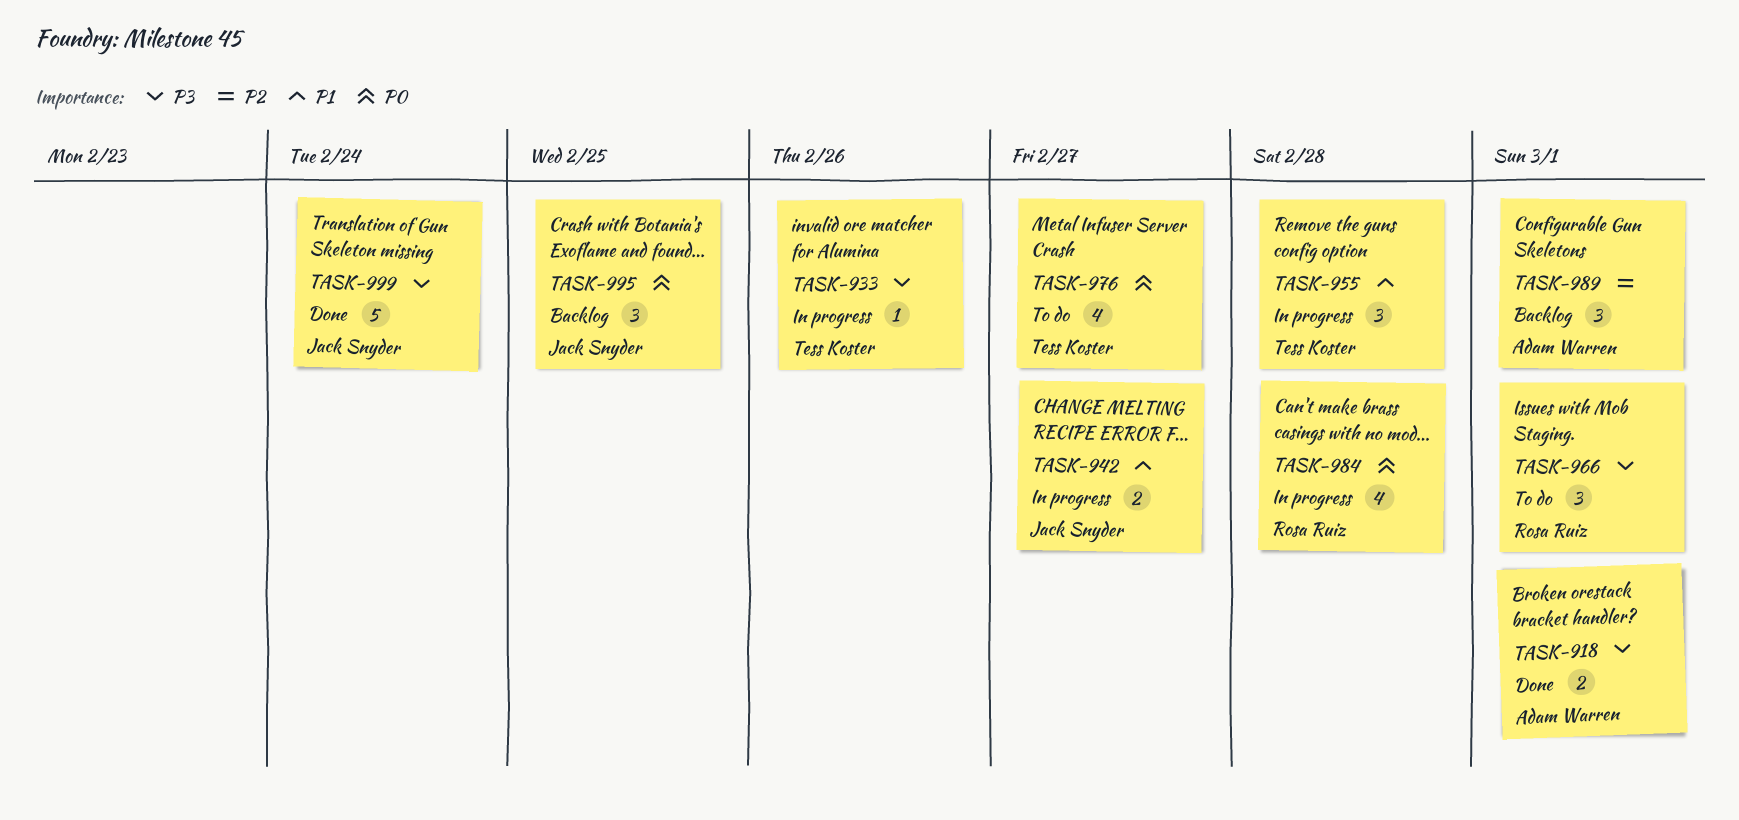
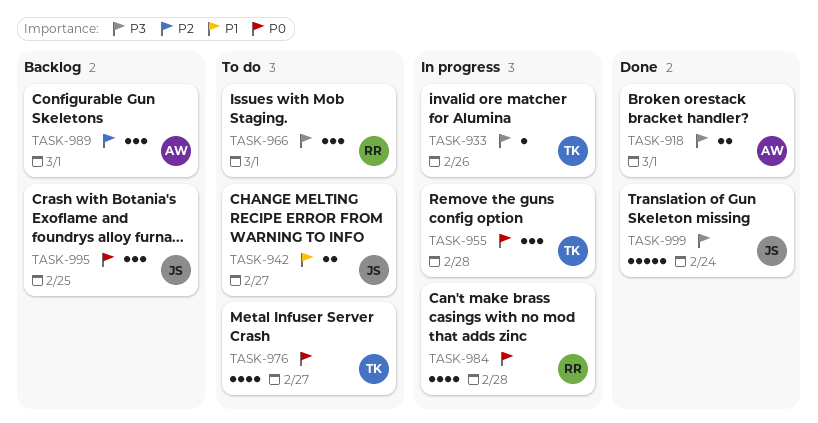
TASK-942, status: In progress -> To do
TASK-955, priority: P1 -> P0

